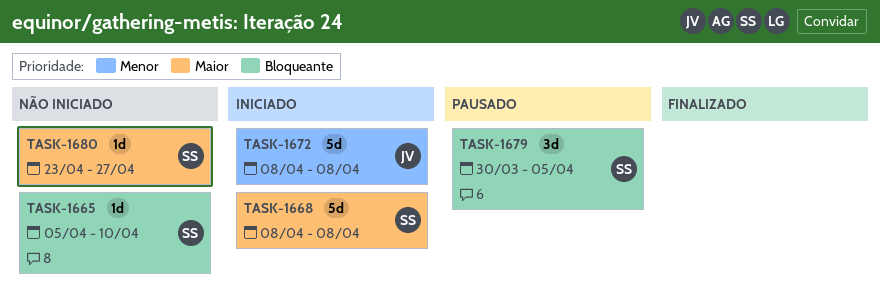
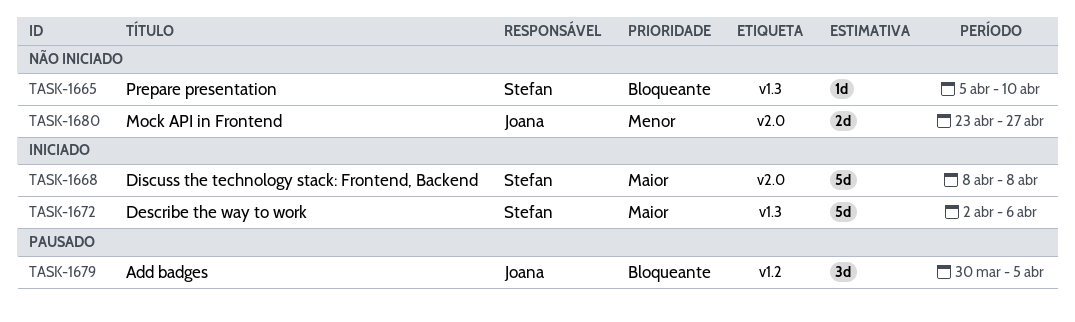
TASK-1672, owner: Joana -> Stefan
TASK-1672, priority: Menor -> Maior
TASK-1672, start: Apr 8 -> Apr 2
TASK-1672, due: Apr 8 -> Apr 6
TASK-1679, owner: Stefan -> Joana
TASK-1680, owner: Stefan -> Joana
TASK-1680, priority: Maior -> Menor
TASK-1680, estimate: 1d -> 2d

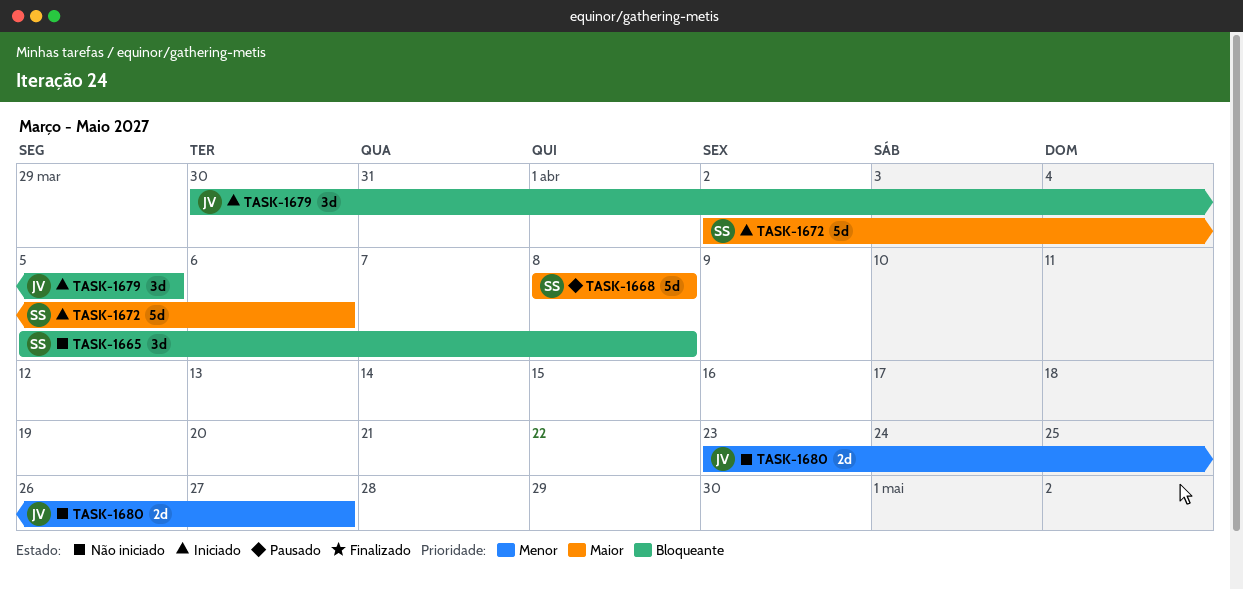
TASK-1665, estimate: 1d -> 3d
TASK-1665, due: Apr 10 -> Apr 8
TASK-1668, status: Iniciado -> Pausado
TASK-1679, status: Pausado -> Iniciado

